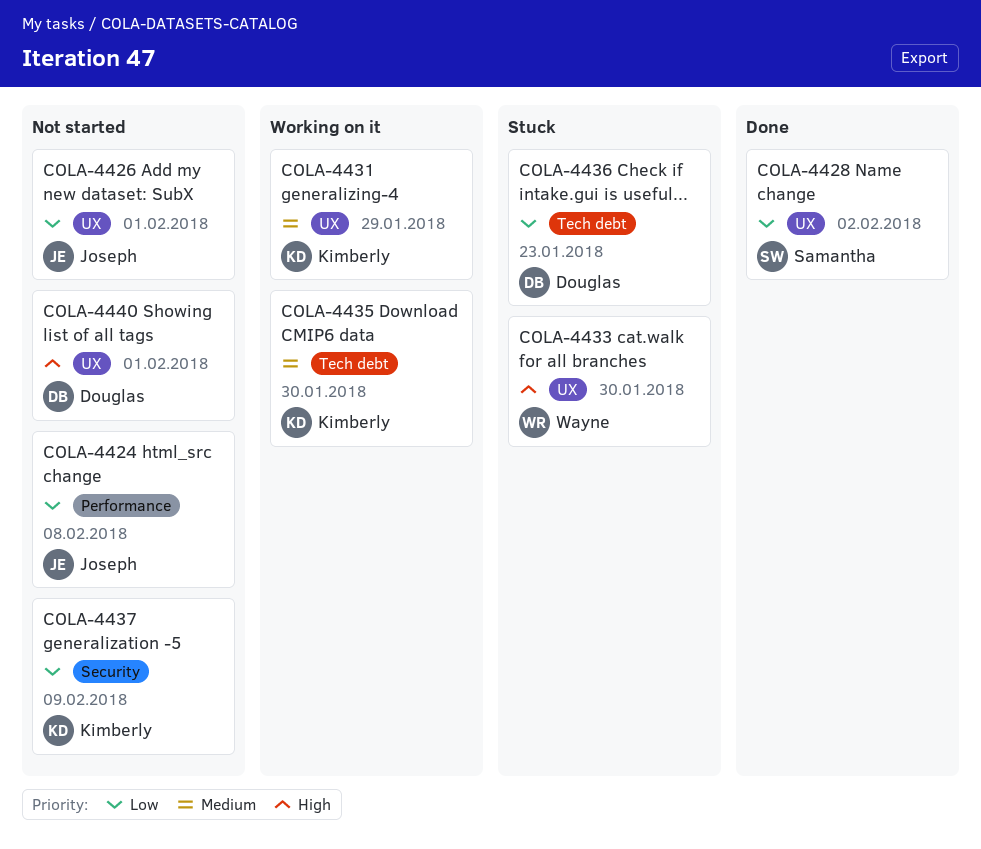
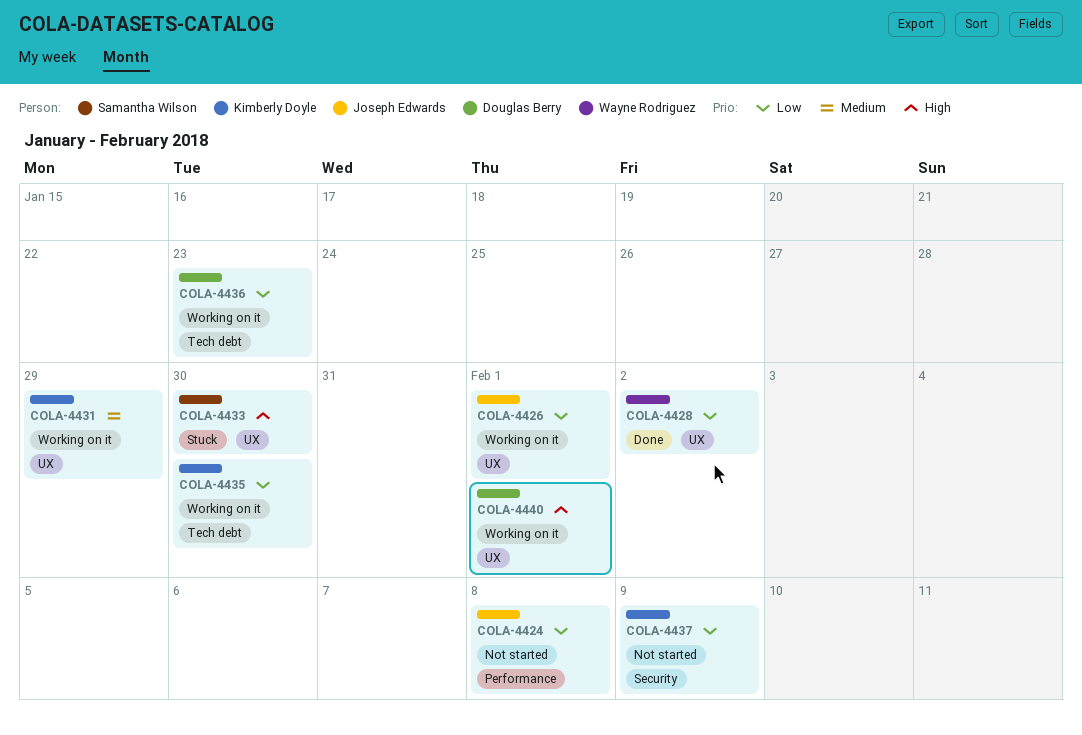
COLA-4426, status: Not started -> Working on it
COLA-4428, owner: Samantha Wilson -> Wayne Rodriguez
COLA-4433, owner: Wayne Rodriguez -> Samantha Wilson
COLA-4435, priority: Medium -> Low
COLA-4436, status: Stuck -> Working on it
COLA-4440, status: Not started -> Working on it

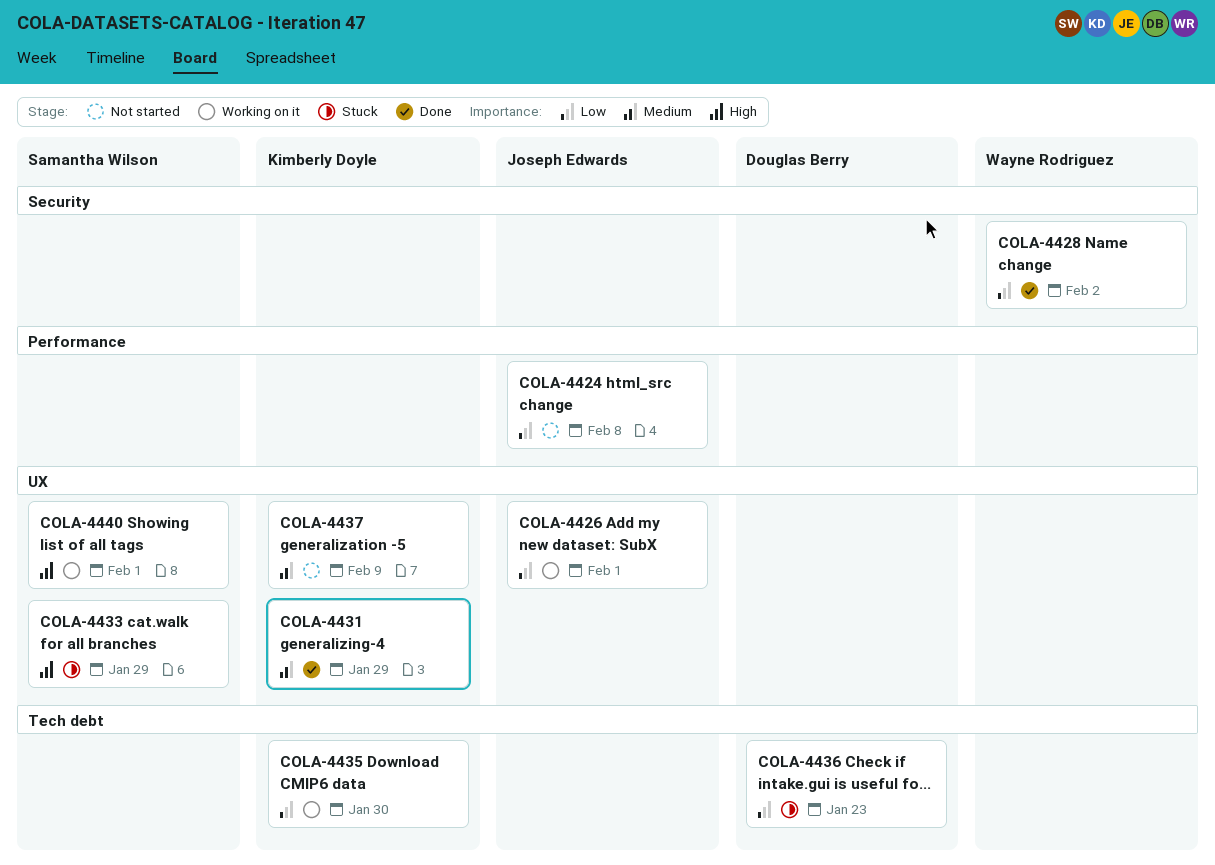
COLA-4428, label: UX -> Security
COLA-4431, status: Working on it -> Done
COLA-4433, due: Jan 30 -> Jan 29
COLA-4436, status: Working on it -> Stuck
COLA-4437, priority: Low -> Medium
COLA-4437, label: Security -> UX
COLA-4440, owner: Douglas Berry -> Samantha Wilson

